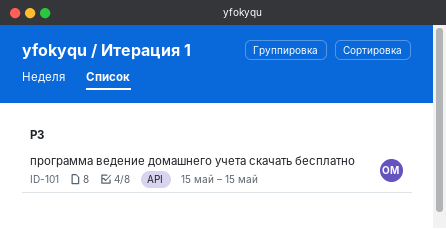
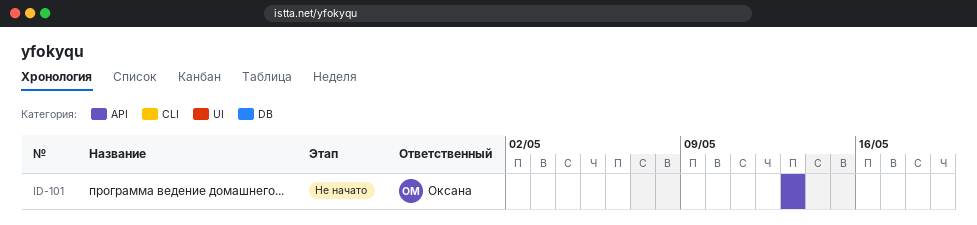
ID-101, start: May 15 -> May 13
ID-101, due: May 15 -> May 13

